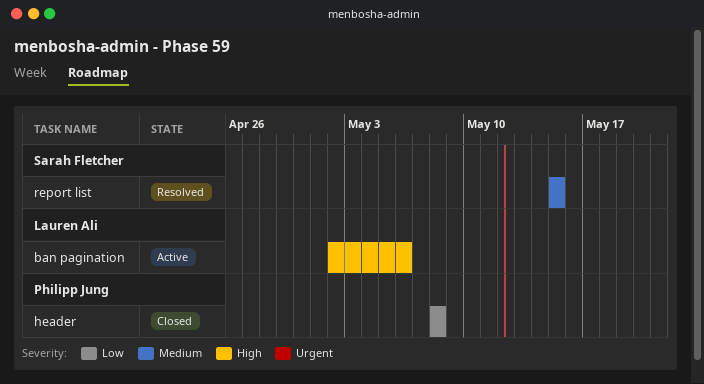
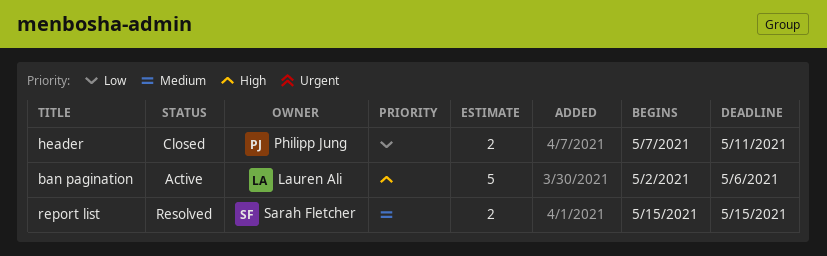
header, start: May 8 -> May 7
header, due: May 8 -> May 11

